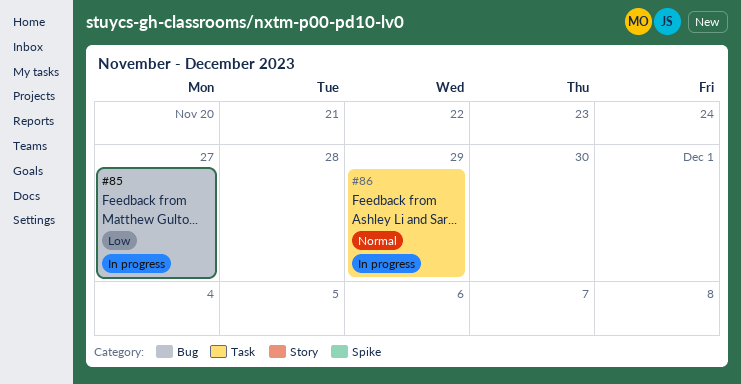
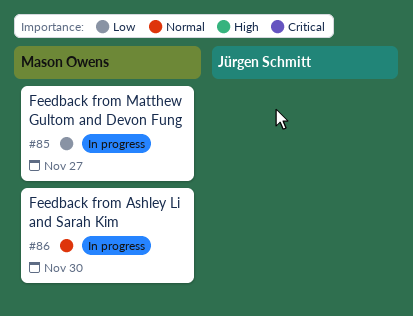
#86, due: Nov 29 -> Nov 30

